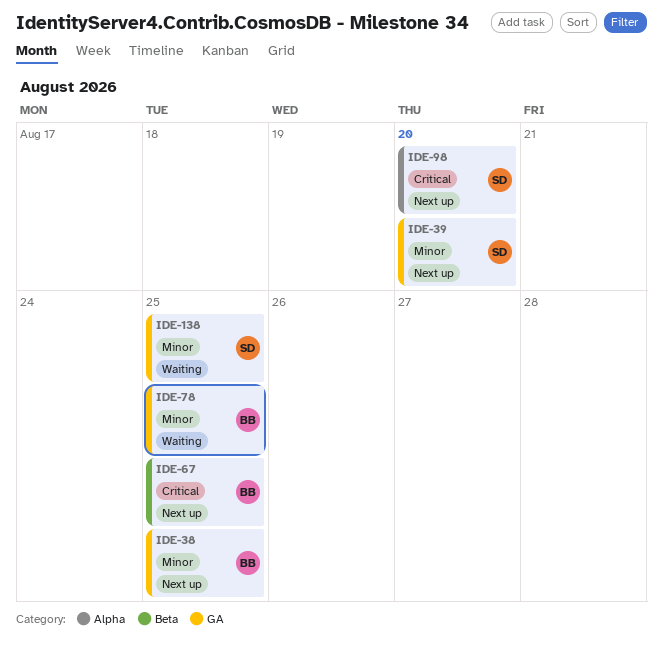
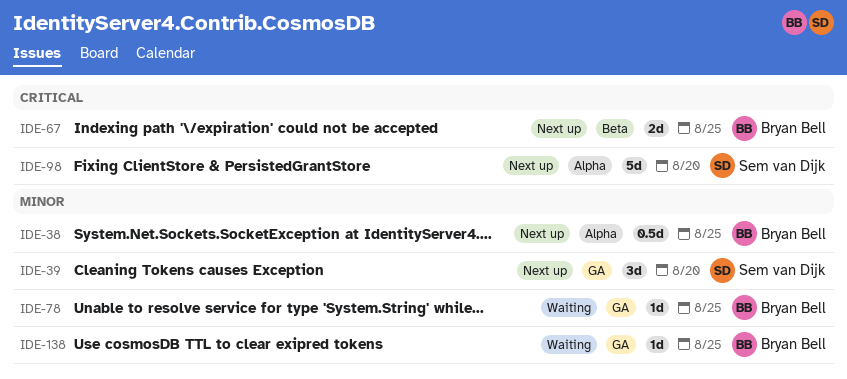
IDE-38, label: GA -> Alpha
IDE-138, owner: Sem van Dijk -> Bryan Bell

